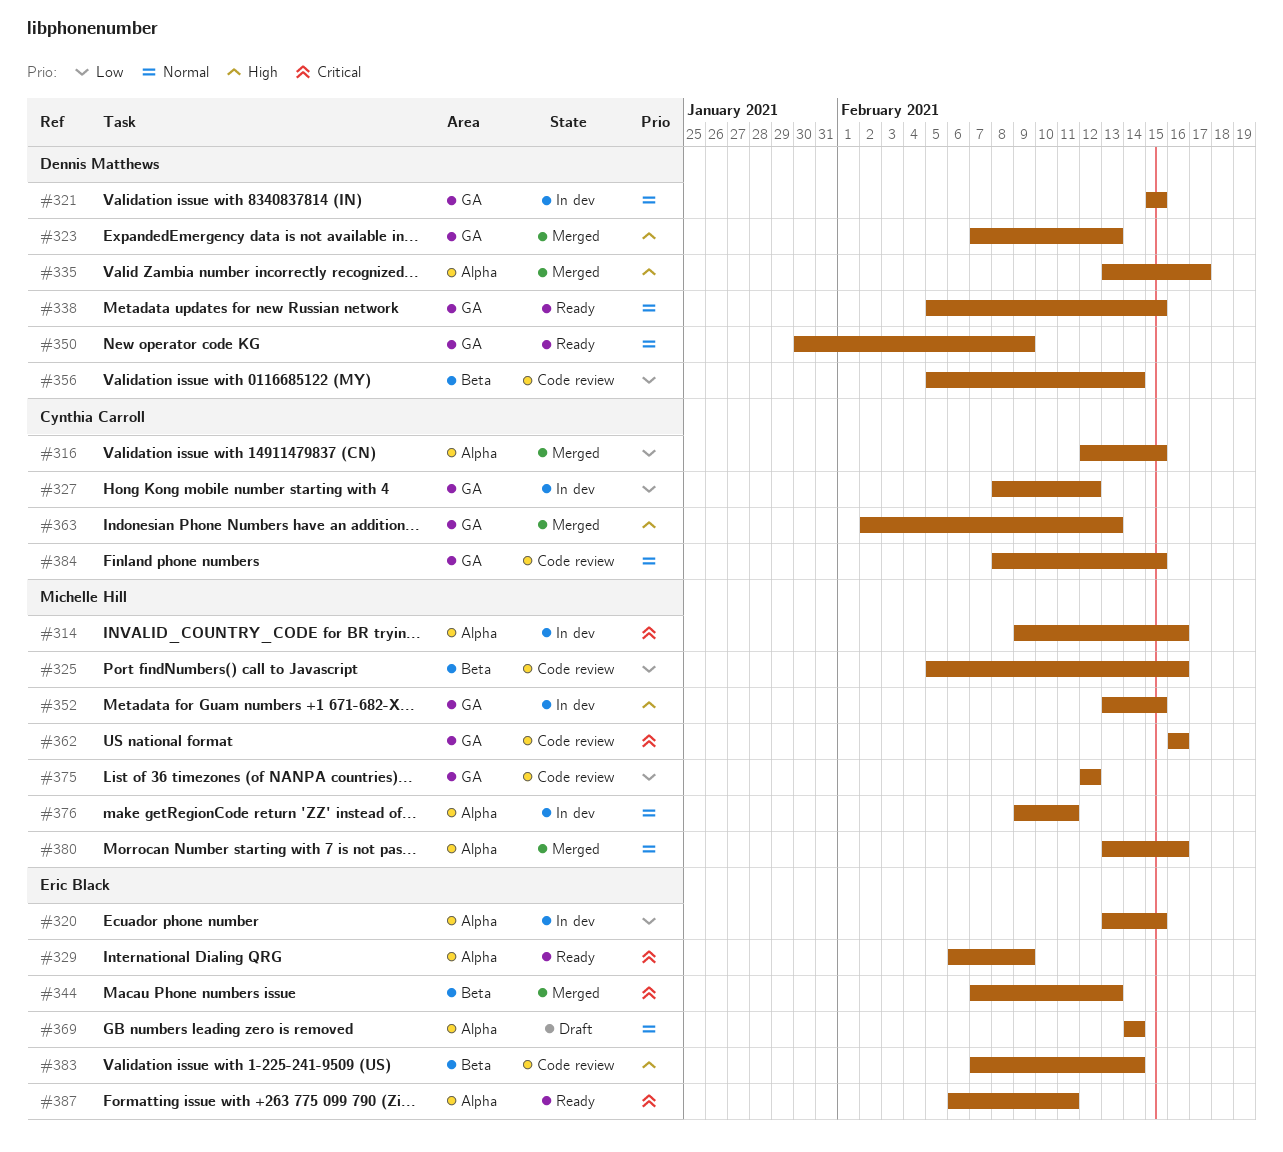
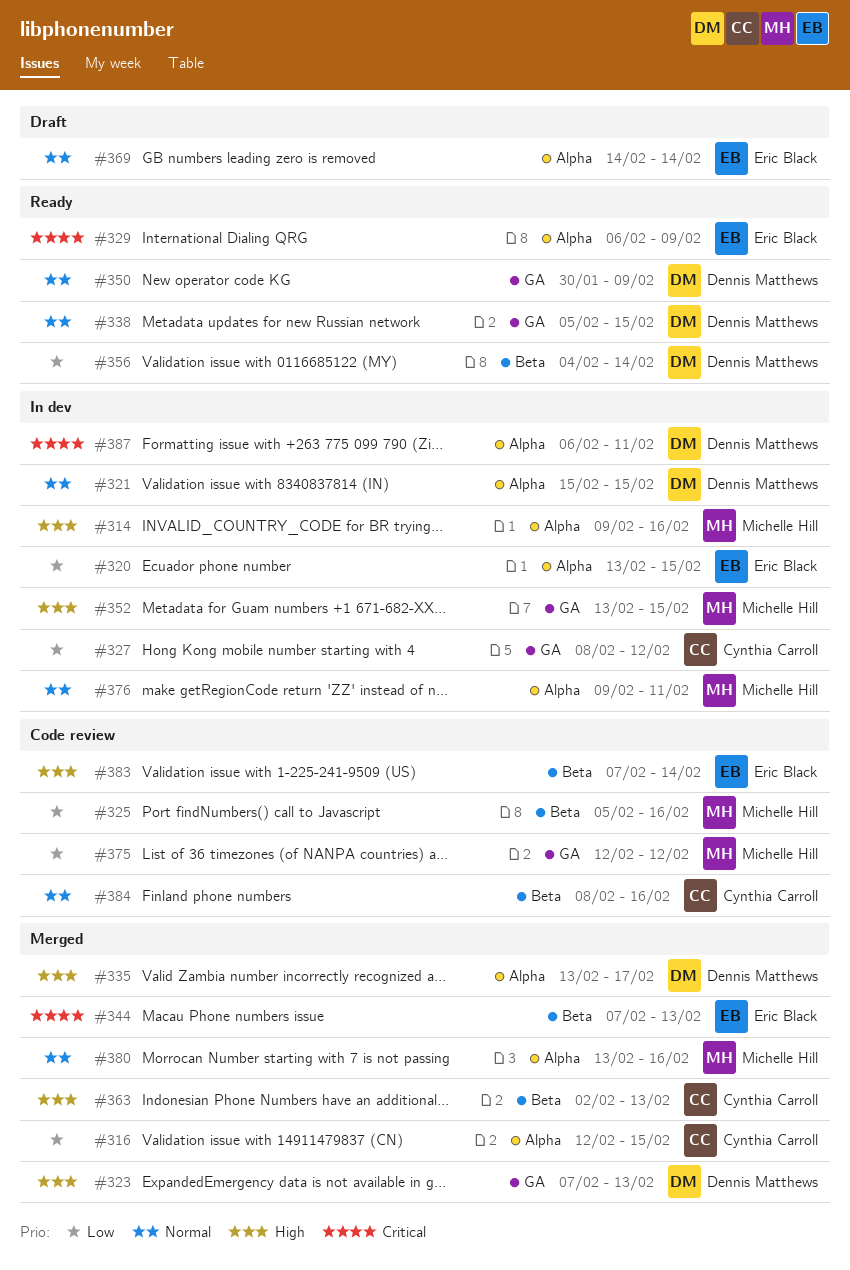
#314, priority: Critical -> High
#321, label: GA -> Alpha
#356, status: Code review -> Ready
#356, start: Feb 5 -> Feb 4
#362: present -> none
#363, label: GA -> Beta
#384, label: GA -> Beta
#384, due: Feb 15 -> Feb 16
#387, status: Ready -> In dev
#387, owner: Eric Black -> Dennis Matthews

